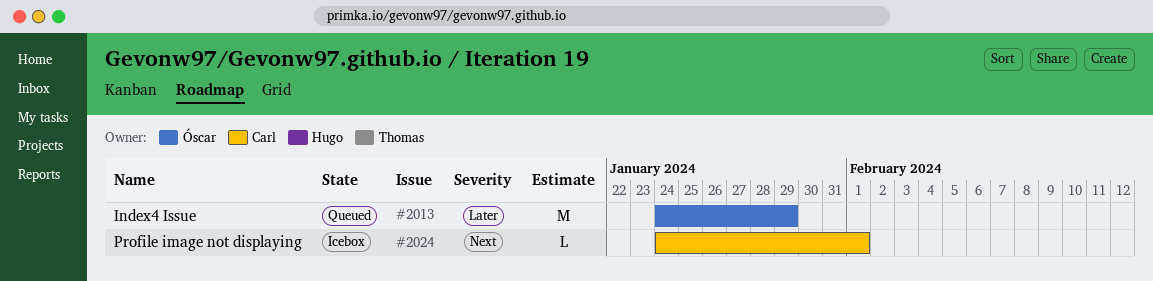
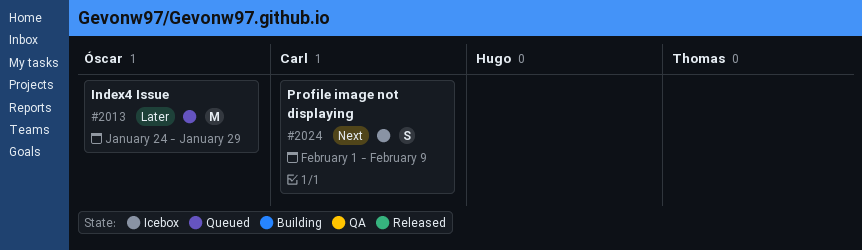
#2024, estimate: L -> S
#2024, start: Jan 24 -> Feb 1
#2024, due: Feb 1 -> Feb 9

